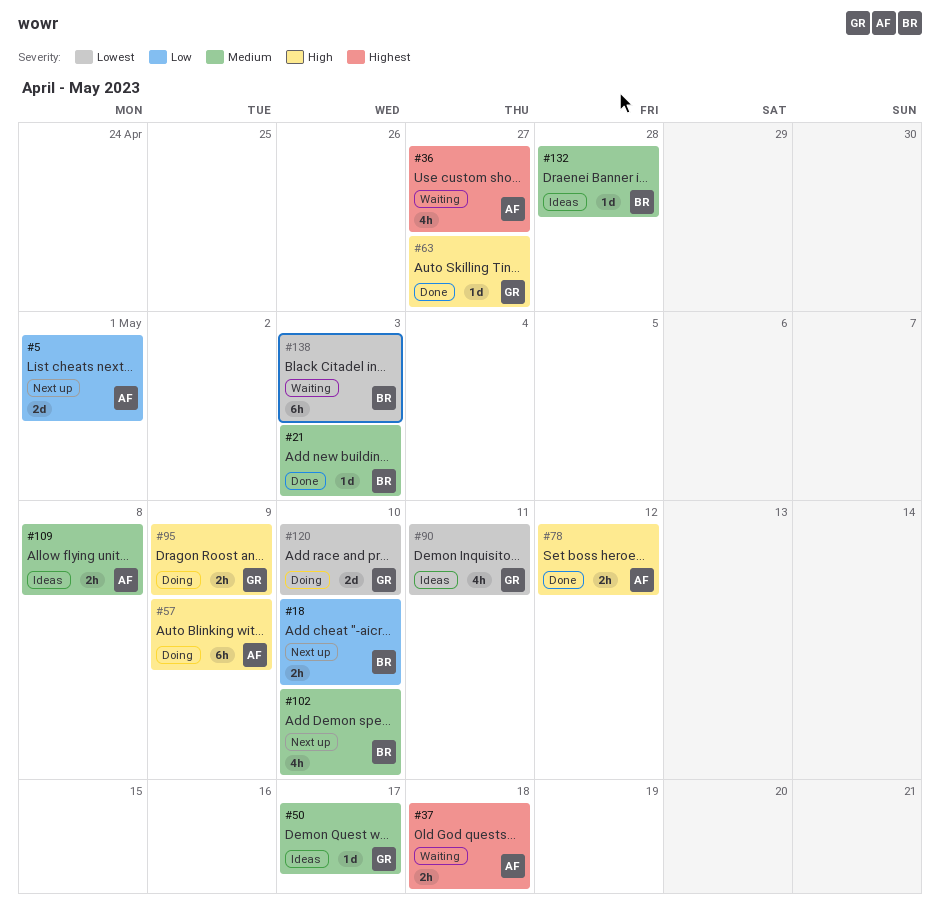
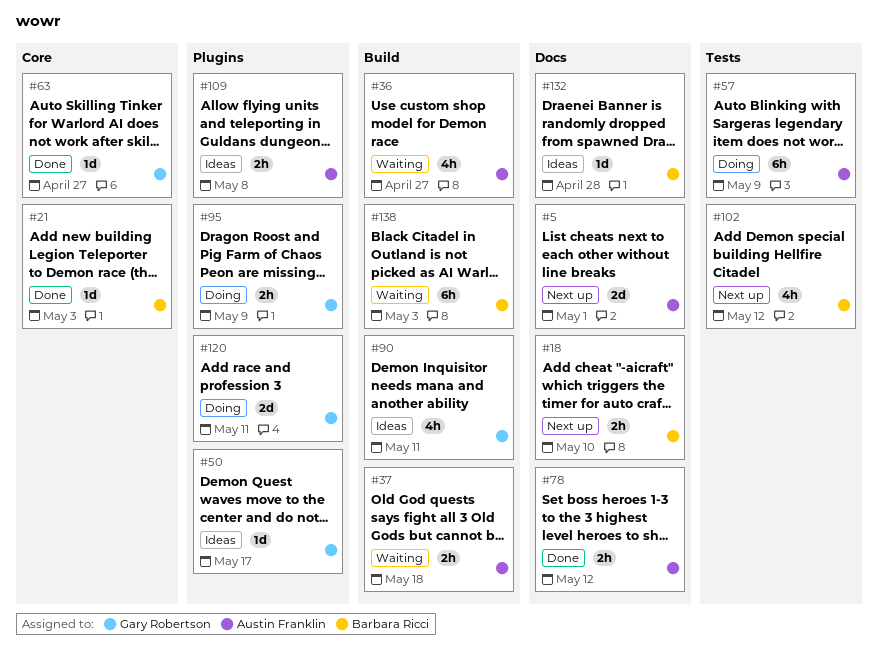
#102, due: May 10 -> May 12
#120, due: May 10 -> May 11

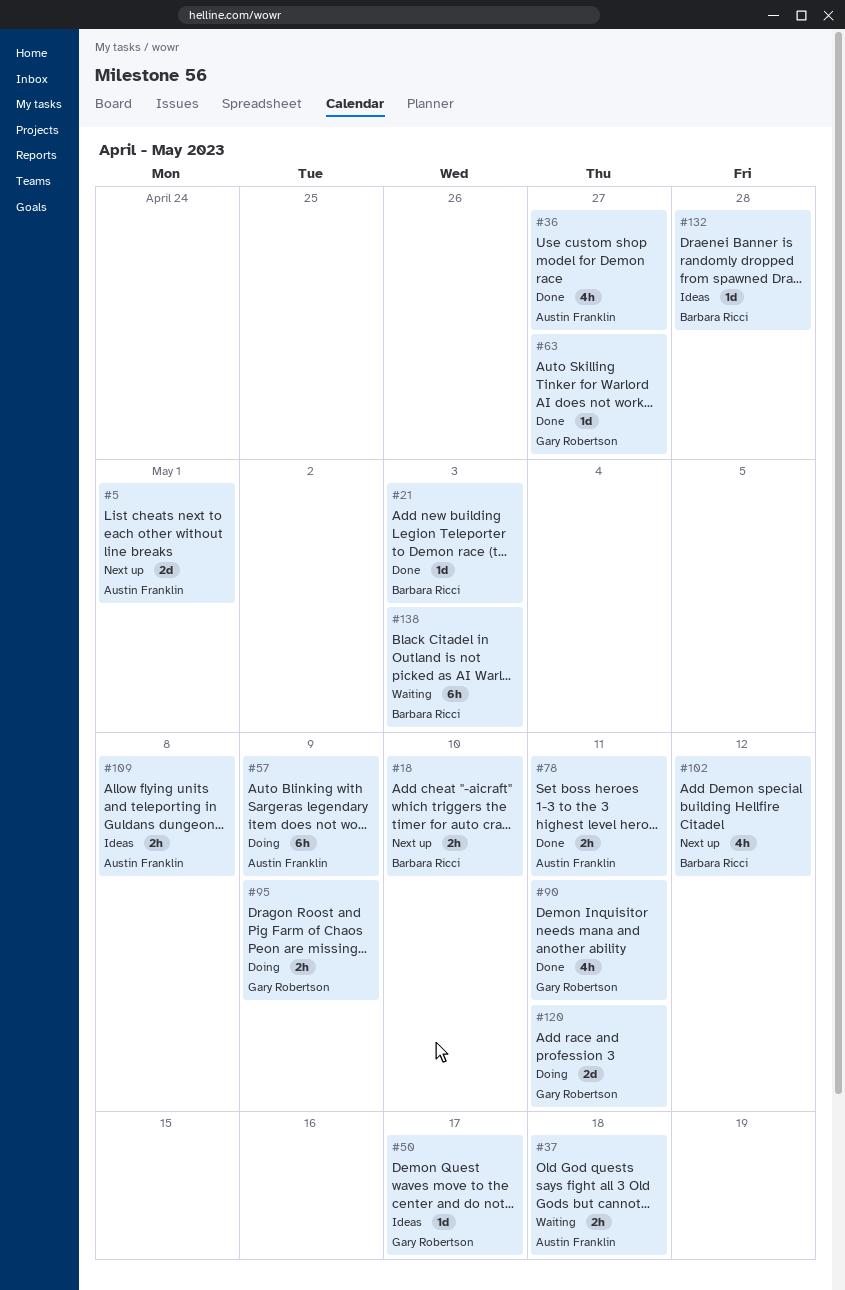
#36, status: Waiting -> Done
#78, due: May 12 -> May 11
#90, status: Ideas -> Done

